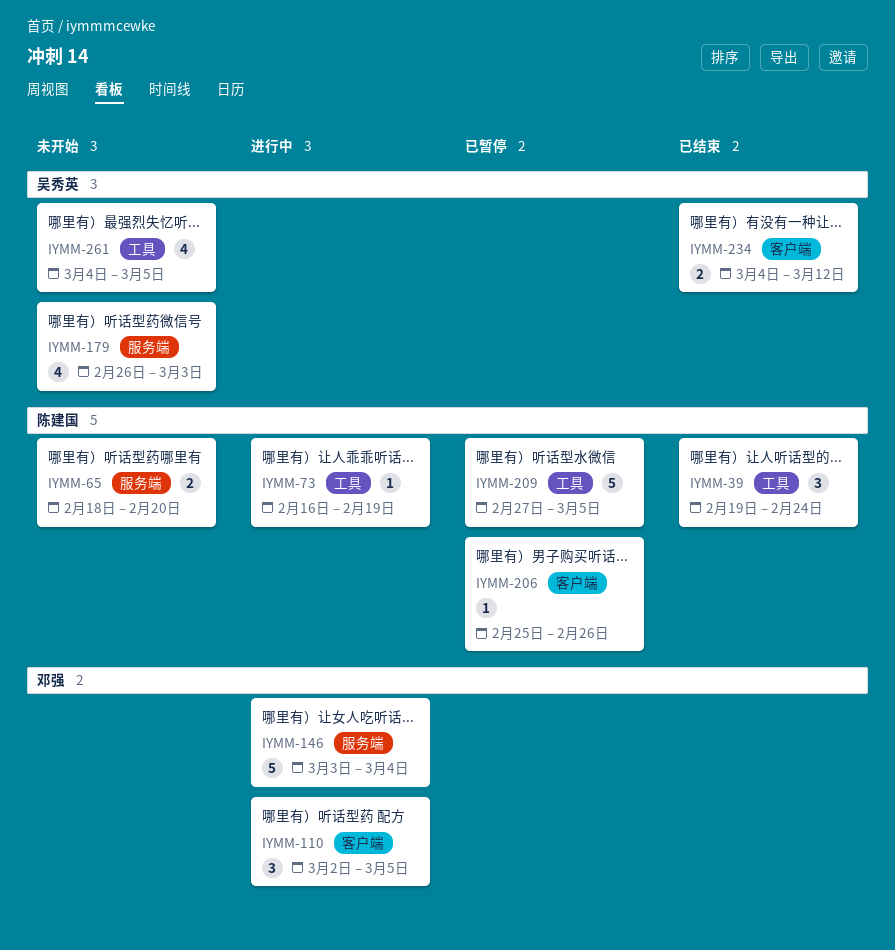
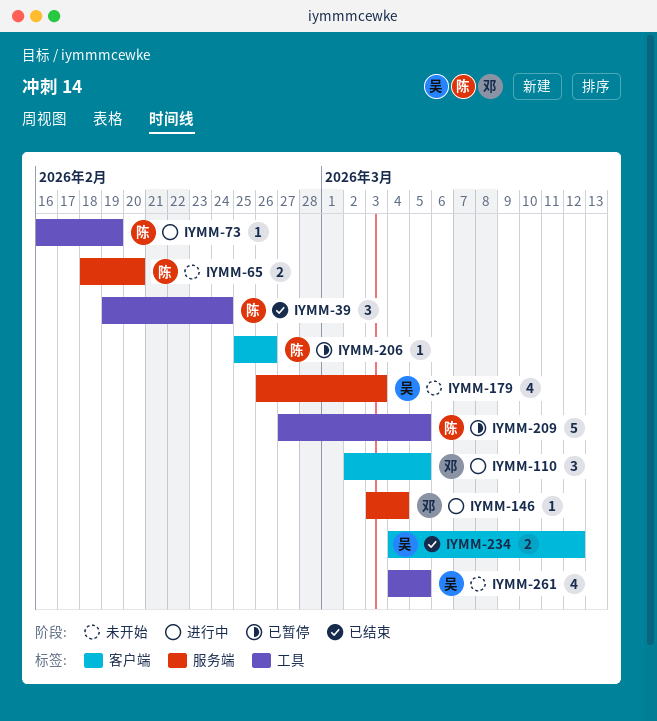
IYMM-146, estimate: 5 -> 1

